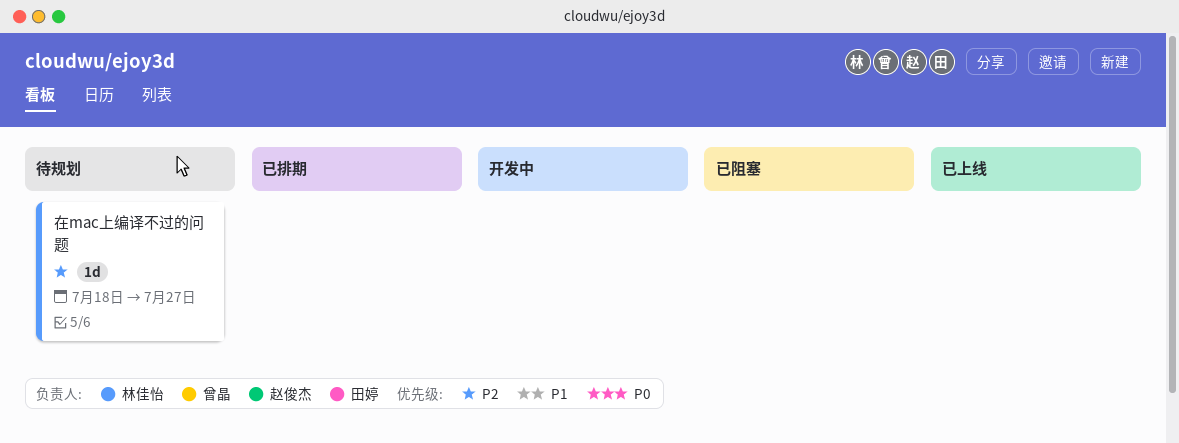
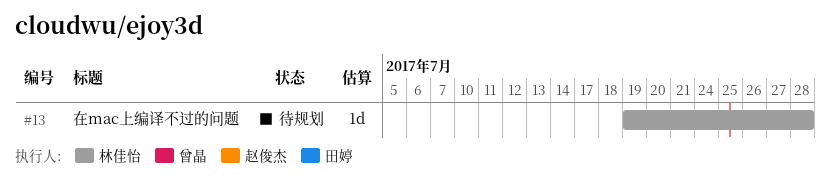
在mac上编译不过的问题, start: Jul 18 -> Jul 19
在mac上编译不过的问题, due: Jul 27 -> Jul 28

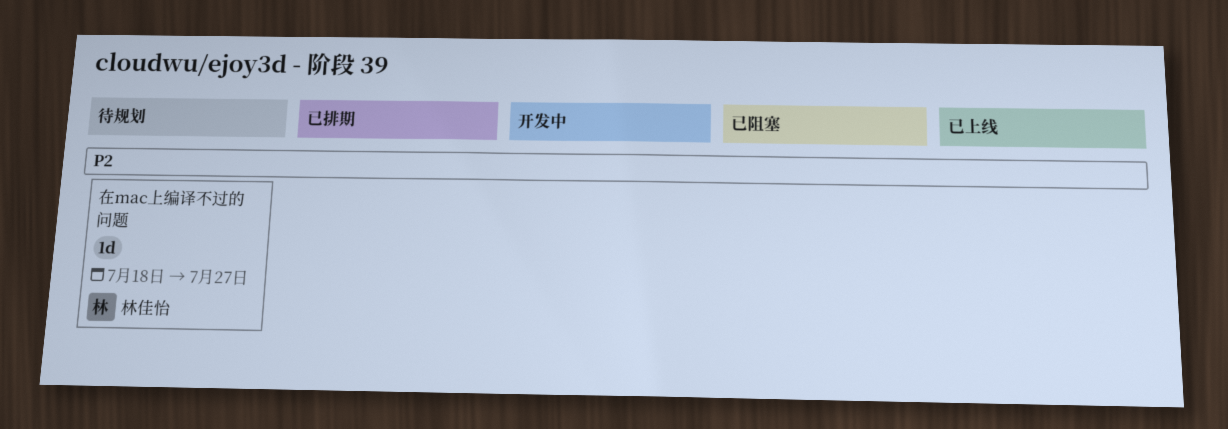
在mac上编译不过的问题, start: Jul 19 -> Jul 18
在mac上编译不过的问题, due: Jul 28 -> Jul 27

